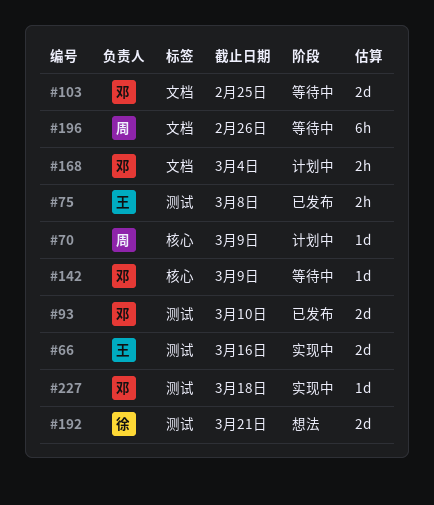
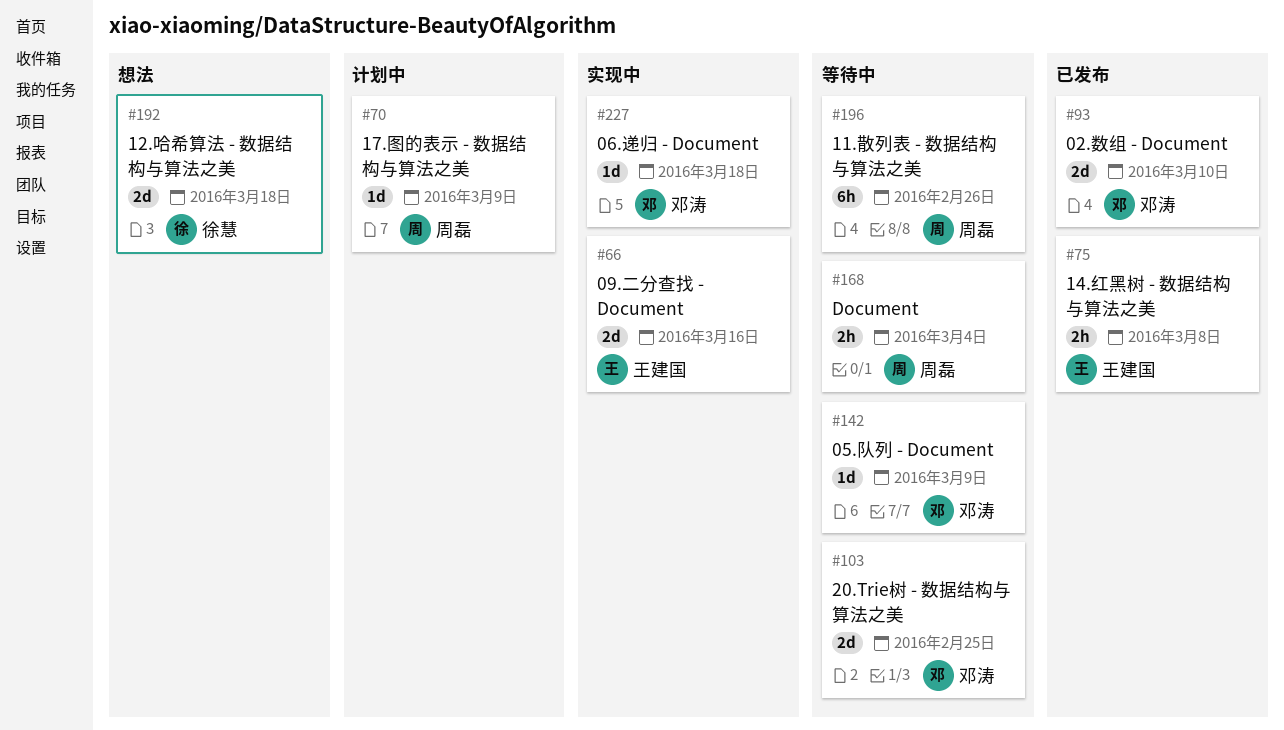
#168, status: 计划中 -> 等待中
#168, owner: 邓涛 -> 周磊
#192, due: Mar 21 -> Mar 18

